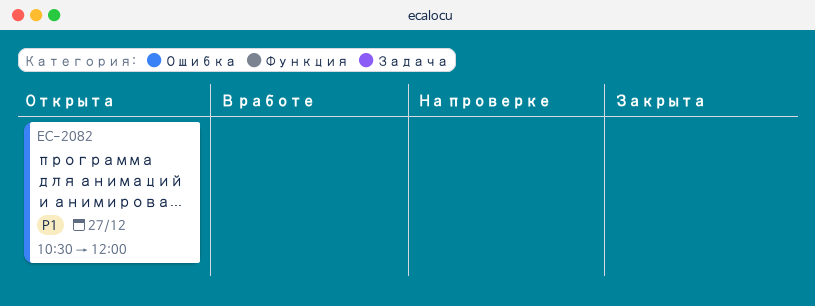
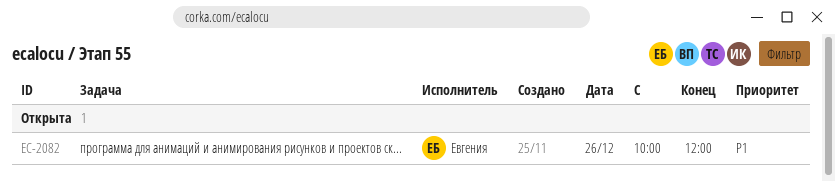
EC-2082, day: Dec 27 -> Dec 26
EC-2082, begins: 10:30 -> 10:00

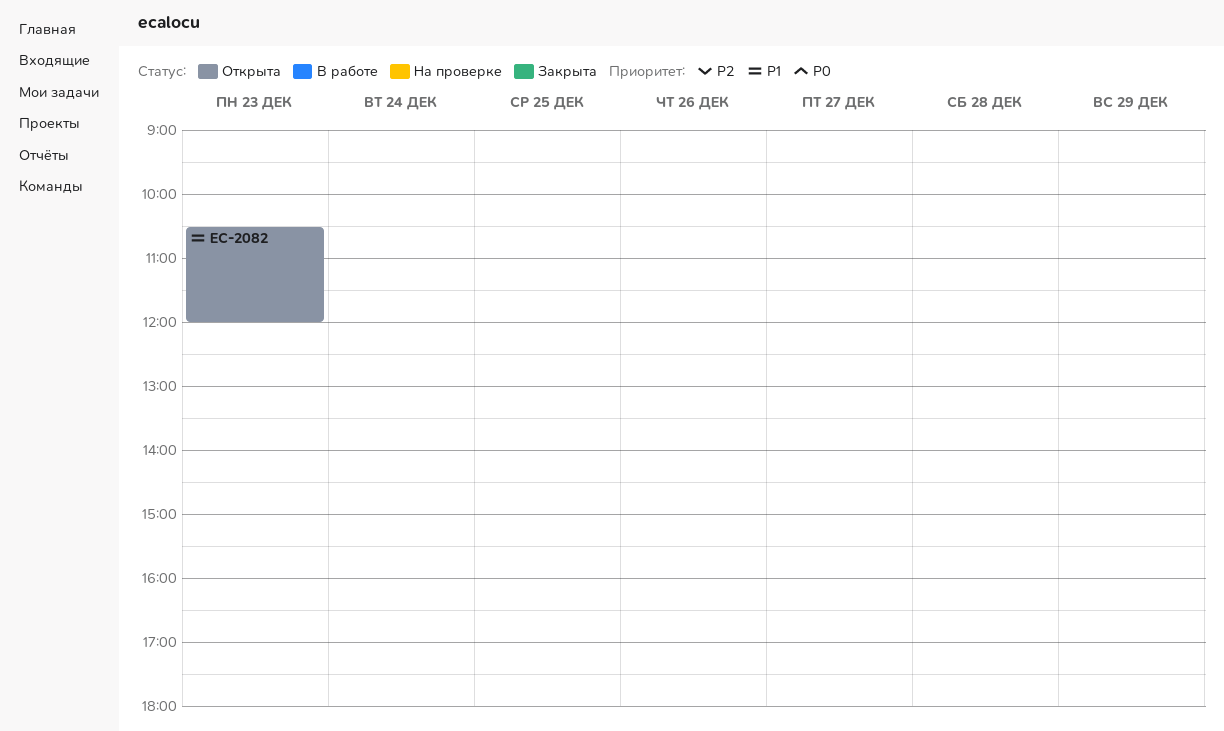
EC-2082, day: Dec 26 -> Dec 23
EC-2082, begins: 10:00 -> 10:30

